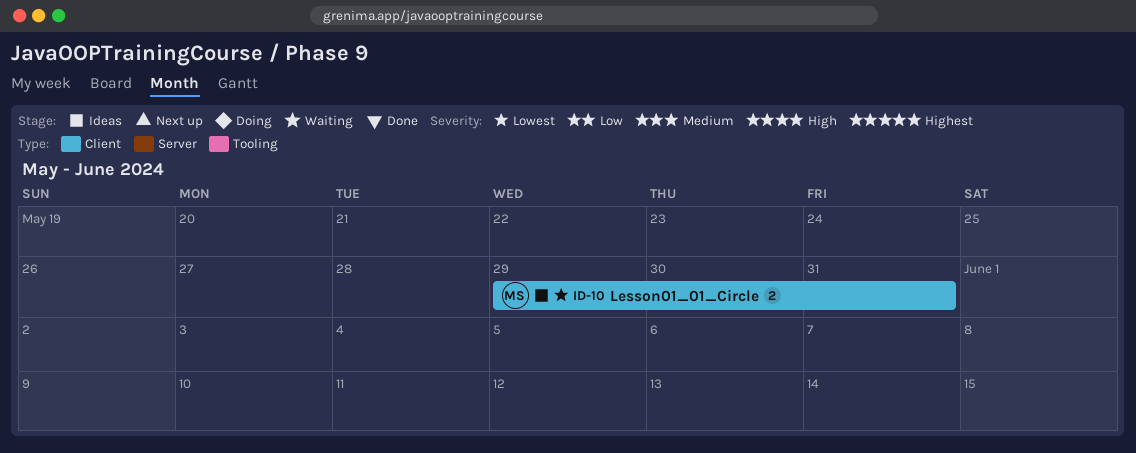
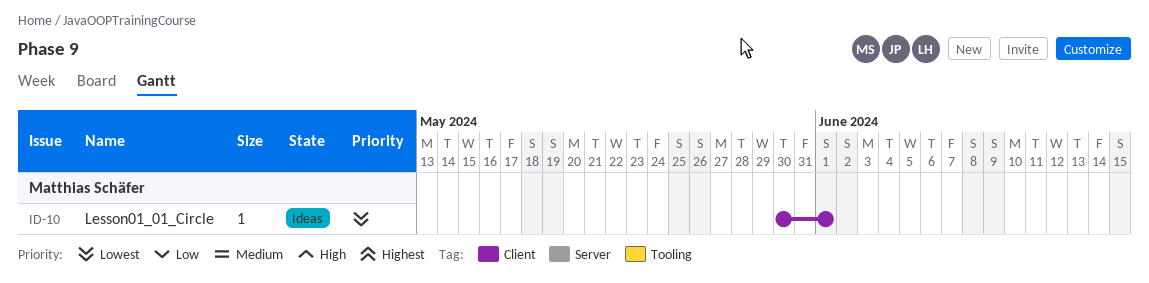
ID-10, estimate: 2 -> 1
ID-10, start: May 29 -> May 30
ID-10, due: May 31 -> Jun 1

